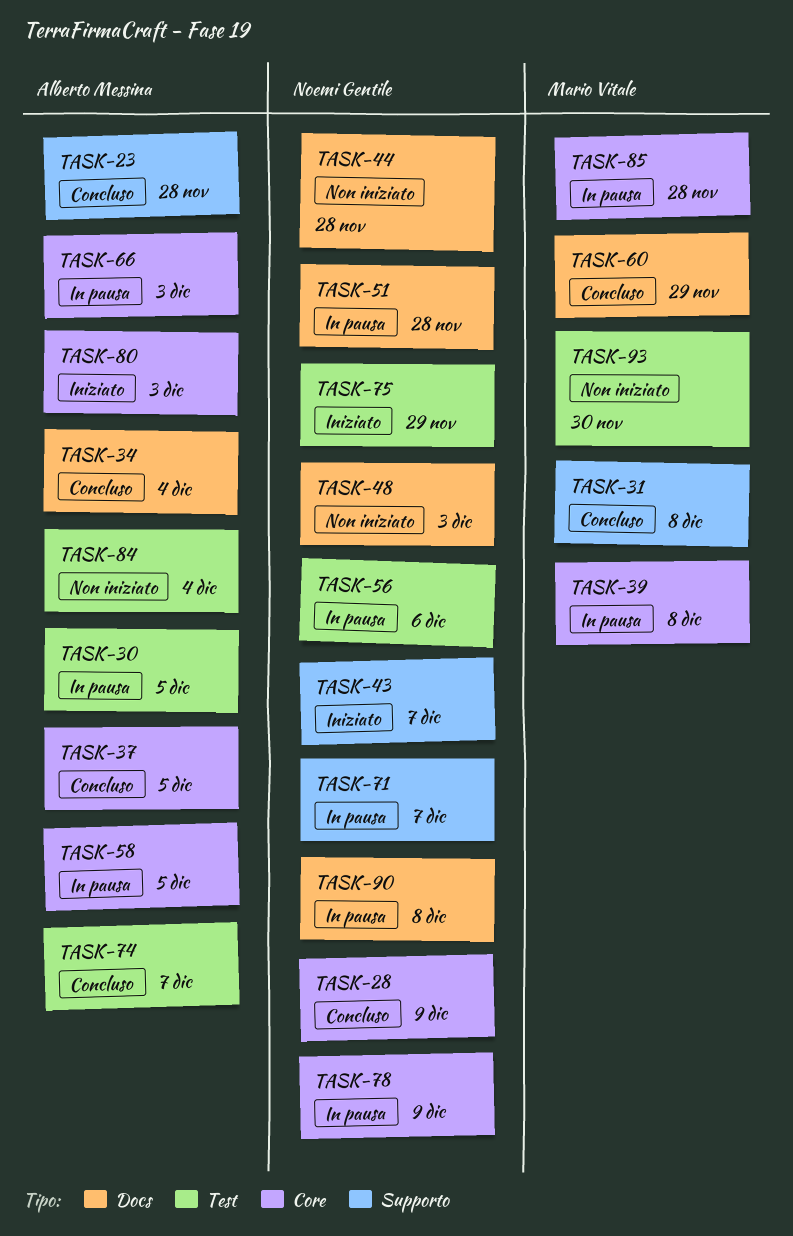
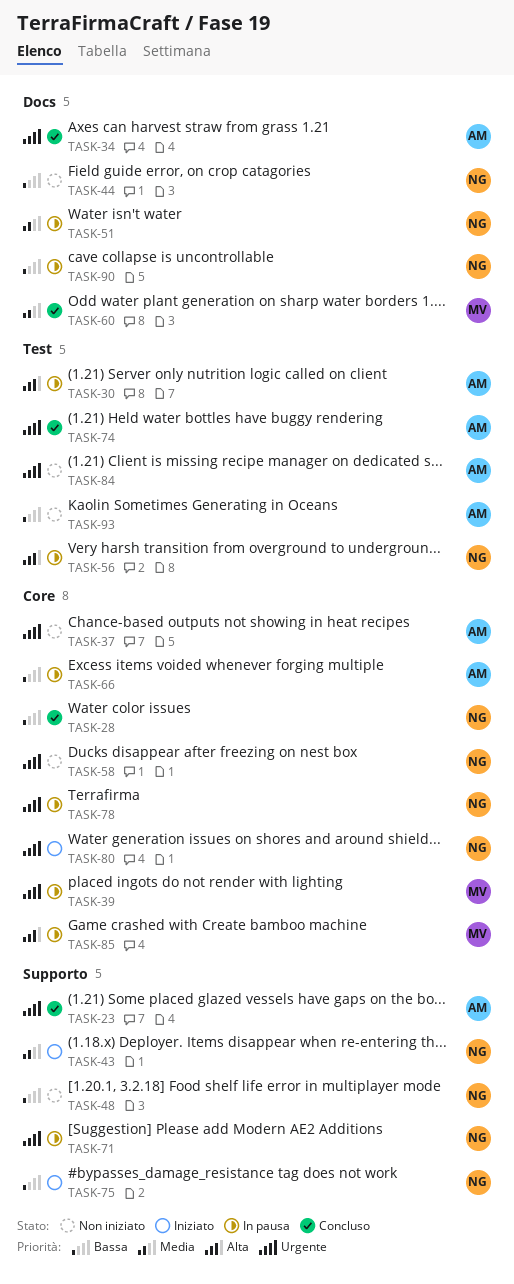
TASK-31: present -> none
TASK-37, status: Concluso -> Non iniziato
TASK-48, label: Docs -> Supporto
TASK-58, status: In pausa -> Non iniziato
TASK-58, owner: Alberto Messina -> Noemi Gentile
TASK-75, label: Test -> Supporto
TASK-80, owner: Alberto Messina -> Noemi Gentile
TASK-93, owner: Mario Vitale -> Alberto Messina

